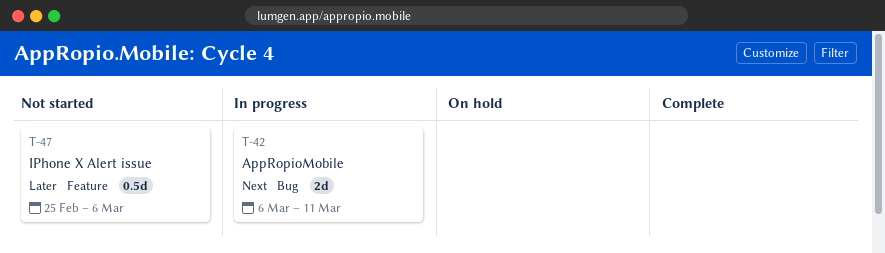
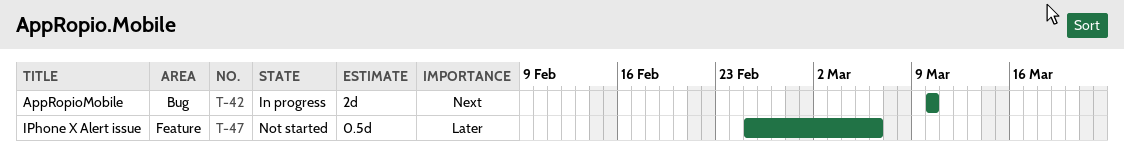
T-42, start: Mar 6 -> Mar 10
T-42, due: Mar 11 -> Mar 10

